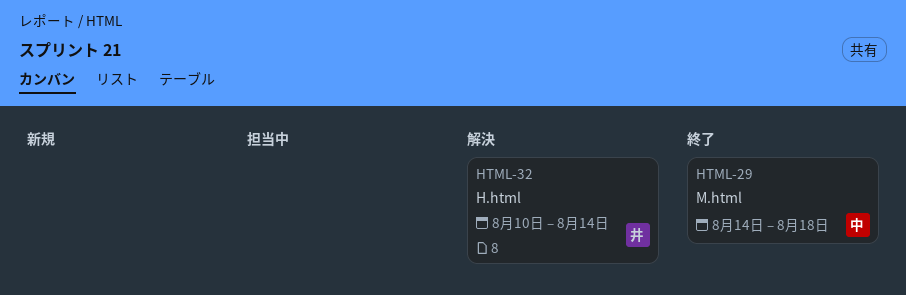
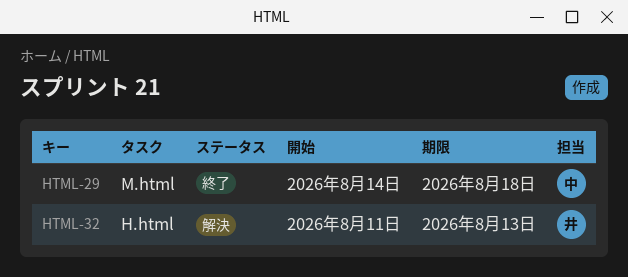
HTML-32, start: Aug 10 -> Aug 11
HTML-32, due: Aug 14 -> Aug 13

